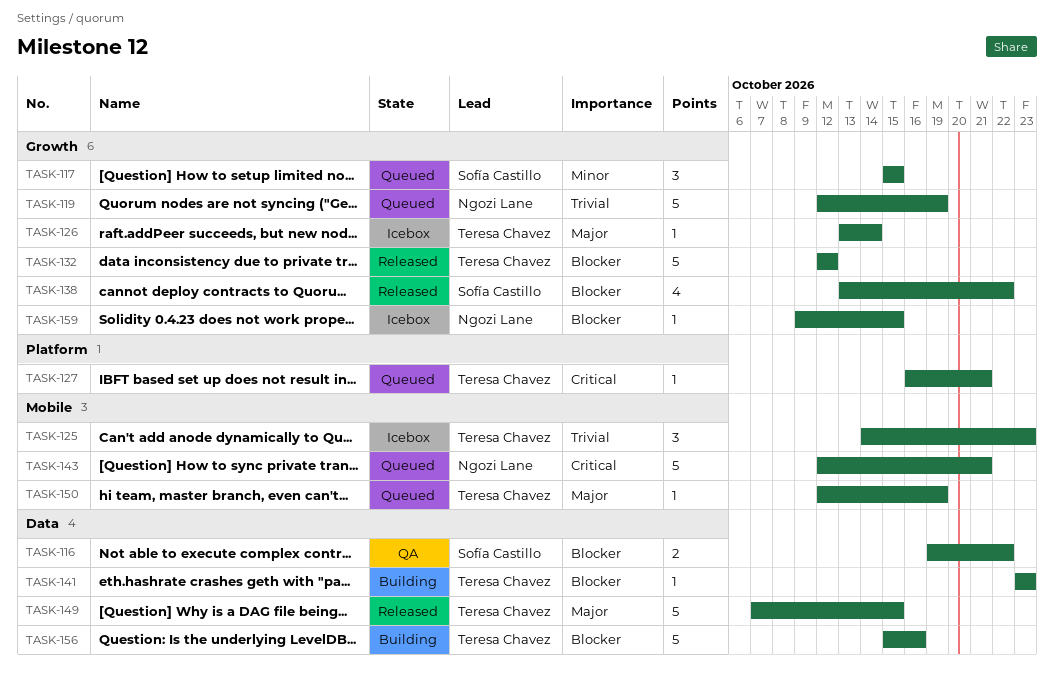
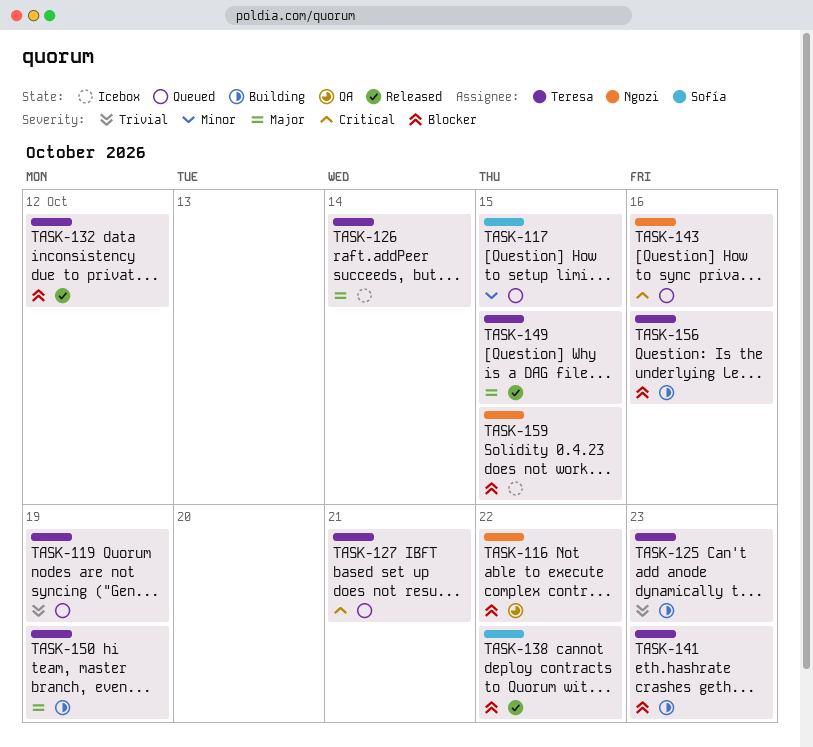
TASK-116, owner: Sofía Castillo -> Ngozi Lane
TASK-119, owner: Ngozi Lane -> Teresa Chavez
TASK-125, status: Icebox -> Building
TASK-143, due: Oct 21 -> Oct 16
TASK-150, status: Queued -> Building

